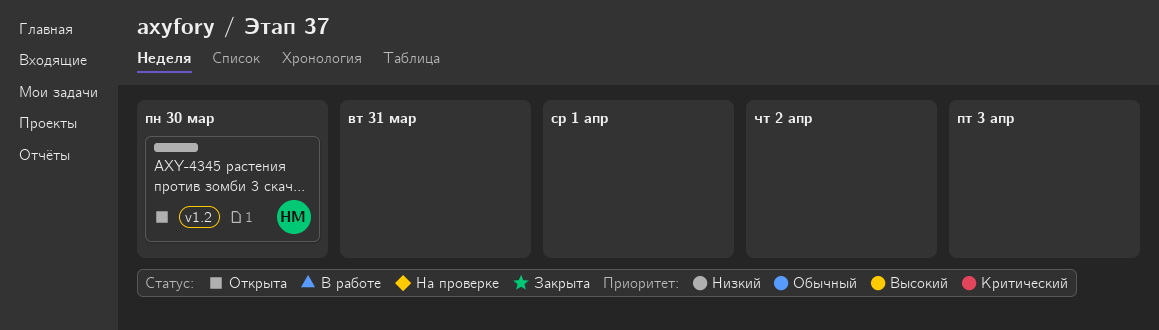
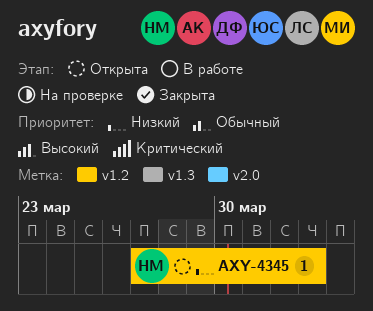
AXY-4345, due: Mar 30 -> Apr 2

